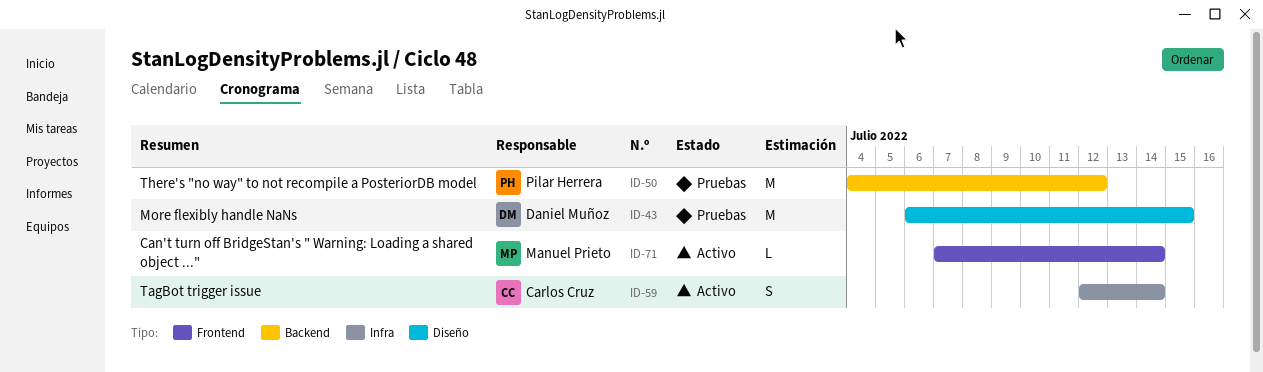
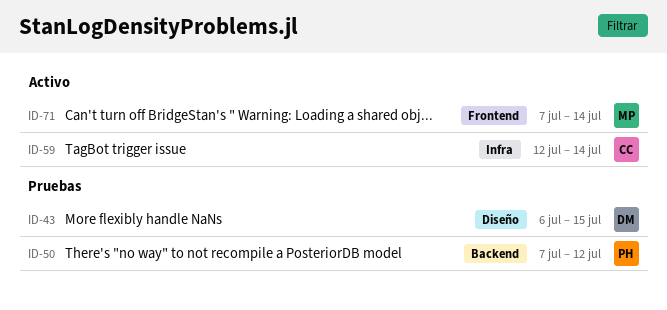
ID-50, start: Jul 4 -> Jul 7

